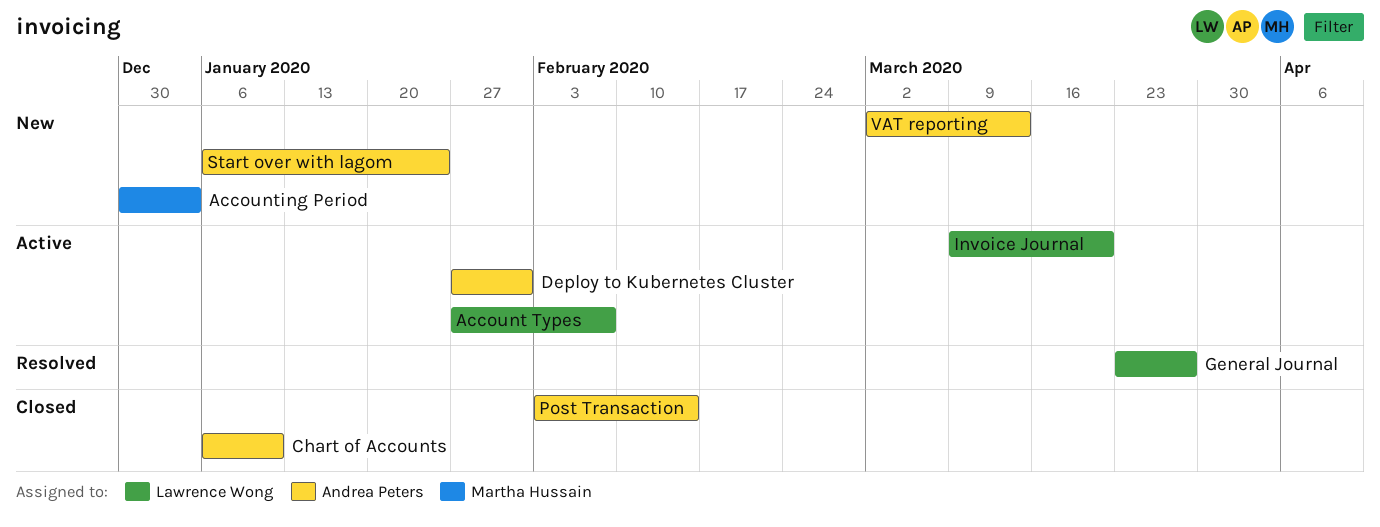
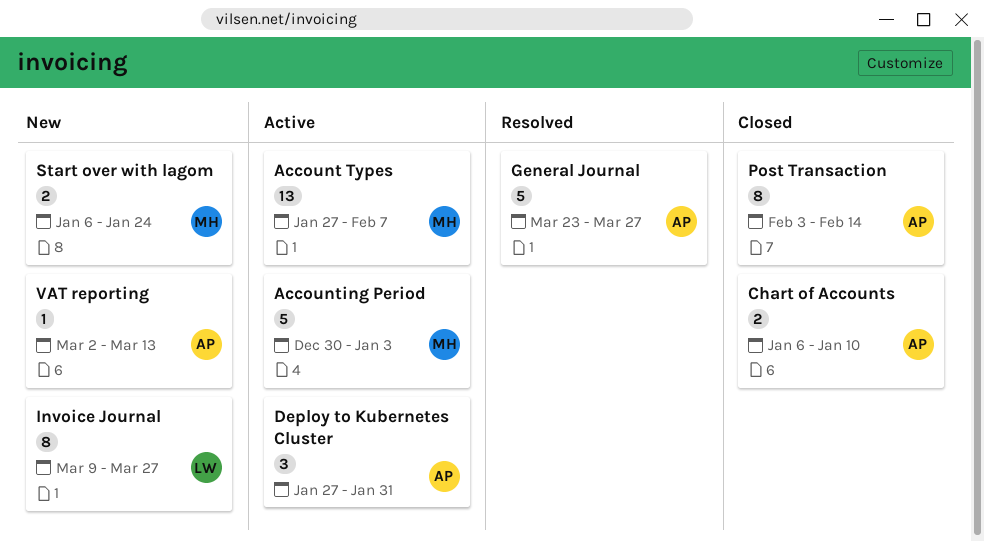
Account Types, owner: Lawrence Wong -> Martha Hussain
Accounting Period, status: New -> Active
General Journal, owner: Lawrence Wong -> Andrea Peters
Invoice Journal, status: Active -> New
Invoice Journal, due: Mar 20 -> Mar 27
Start over with lagom, owner: Andrea Peters -> Martha Hussain

